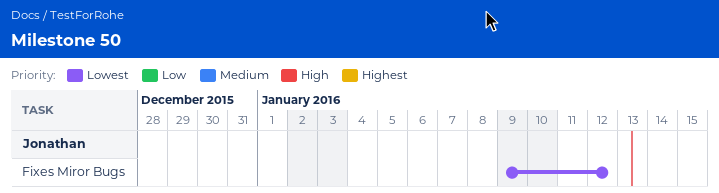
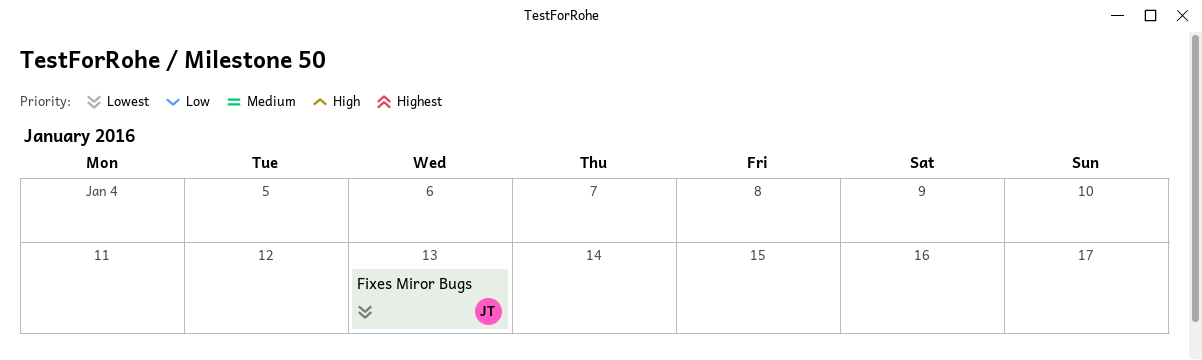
Fixes Miror Bugs, due: Jan 12 -> Jan 13

